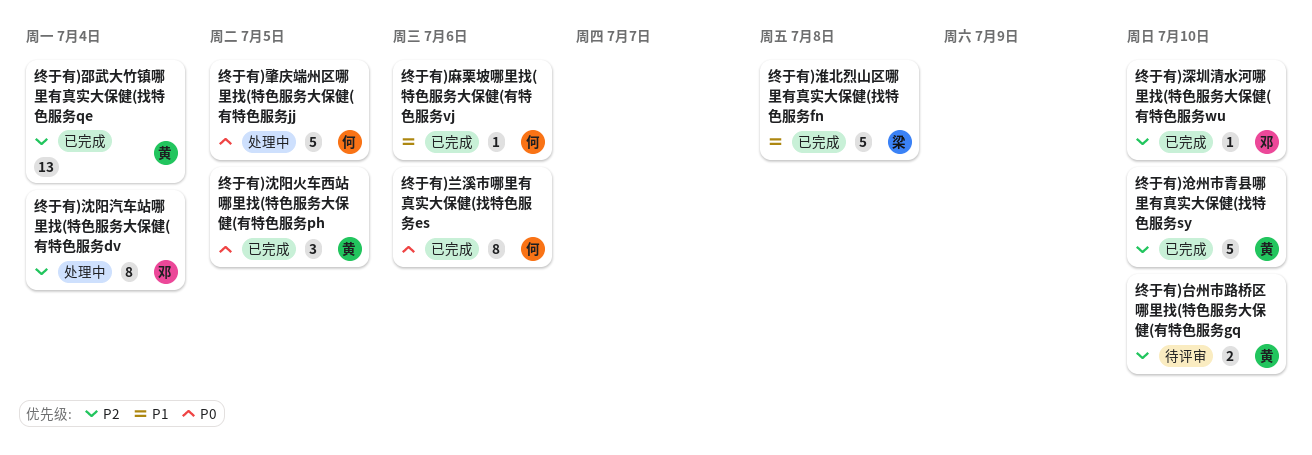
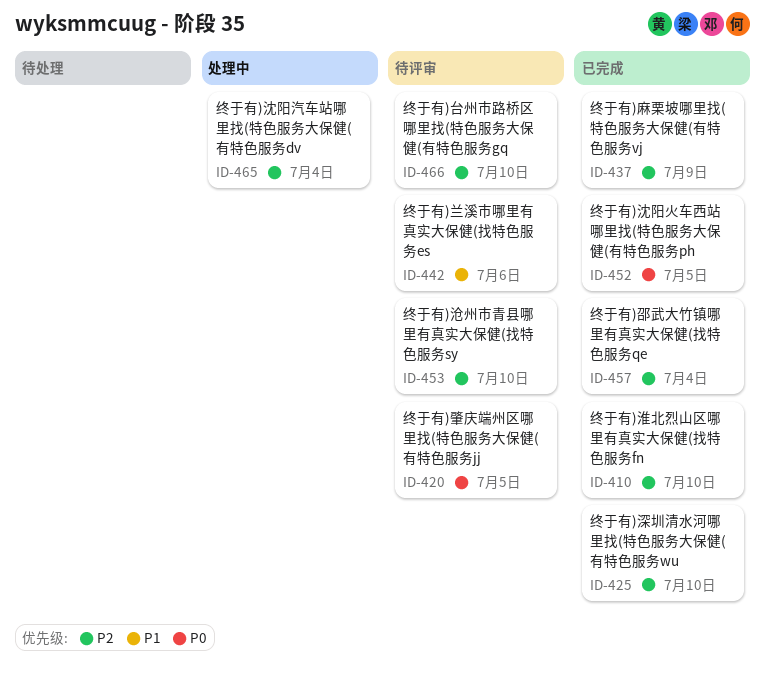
终于有)兰溪市哪里有真实大保健(找特色服务es, status: 已完成 -> 待评审
终于有)兰溪市哪里有真实大保健(找特色服务es, priority: P0 -> P1
终于有)沧州市青县哪里有真实大保健(找特色服务sy, status: 已完成 -> 待评审
终于有)淮北烈山区哪里有真实大保健(找特色服务fn, priority: P1 -> P2
终于有)淮北烈山区哪里有真实大保健(找特色服务fn, due: Jul 8 -> Jul 10
终于有)肇庆端州区哪里找(特色服务大保健(有特色服务jj, status: 处理中 -> 待评审
终于有)麻栗坡哪里找(特色服务大保健(有特色服务vj, priority: P1 -> P2
终于有)麻栗坡哪里找(特色服务大保健(有特色服务vj, due: Jul 6 -> Jul 9

